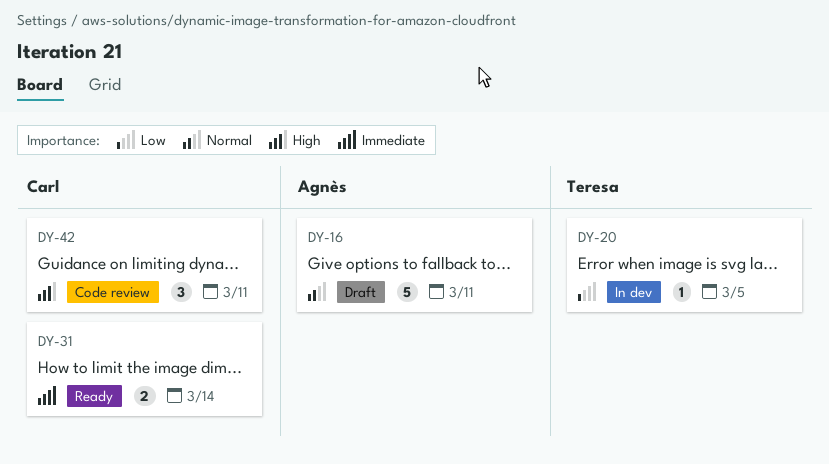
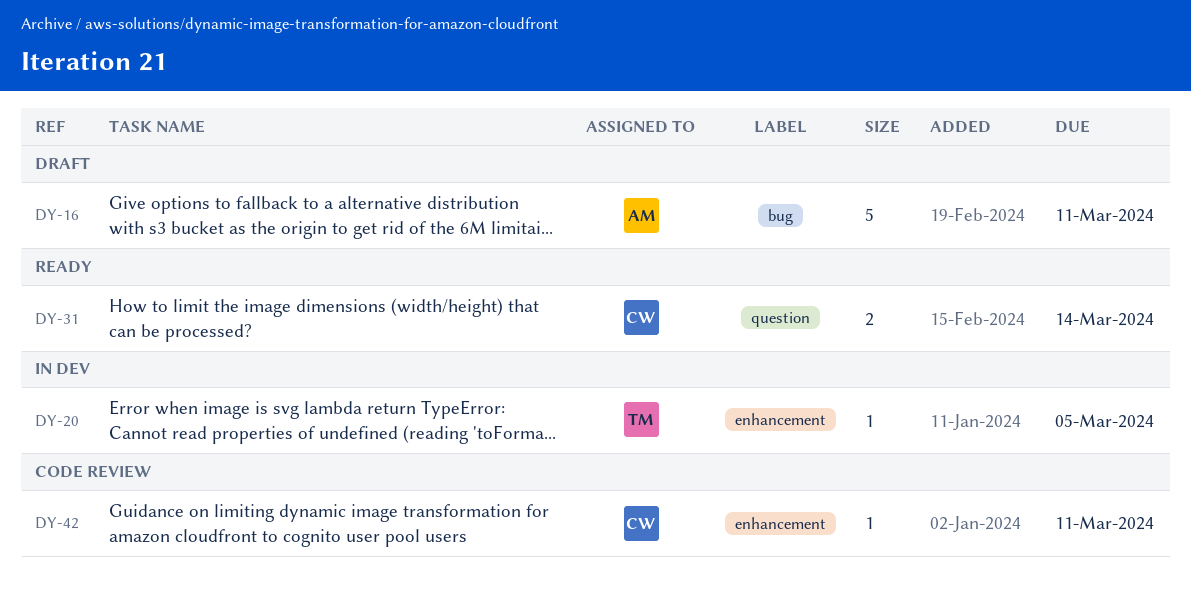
DY-42, estimate: 3 -> 1

